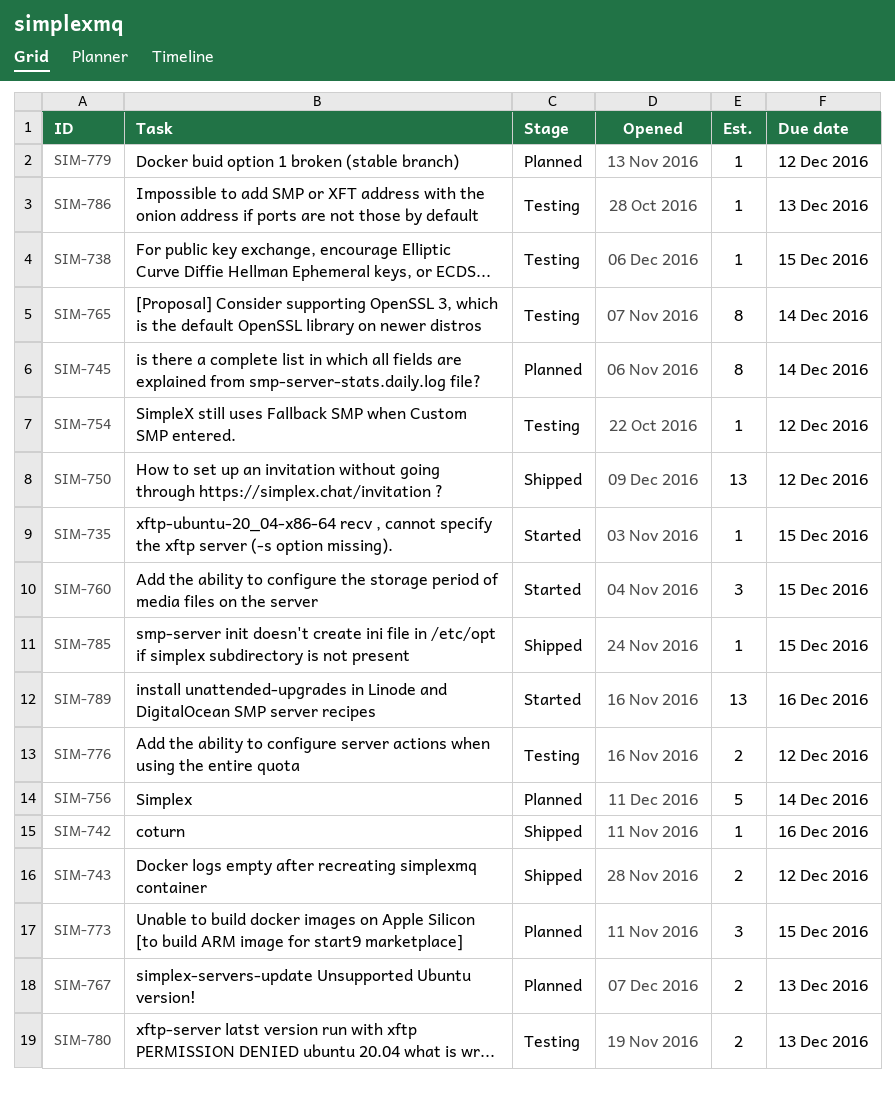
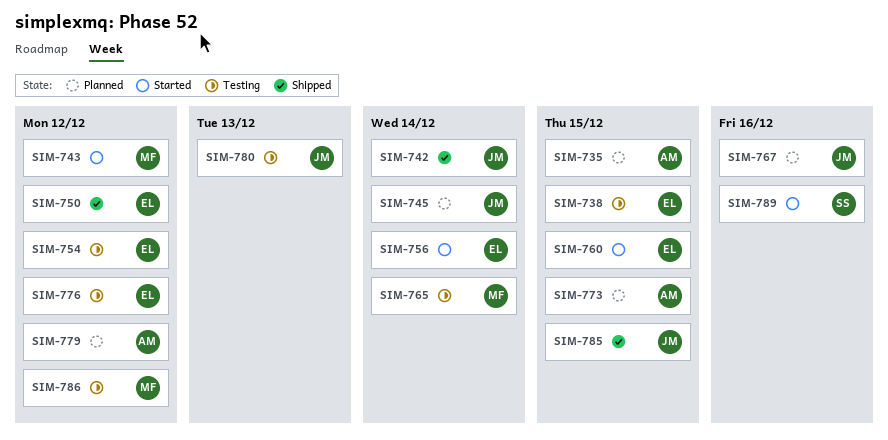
SIM-735, status: Started -> Planned
SIM-742, due: Dec 16 -> Dec 14
SIM-743, status: Shipped -> Started
SIM-756, status: Planned -> Started
SIM-767, due: Dec 13 -> Dec 16
SIM-786, due: Dec 13 -> Dec 12

